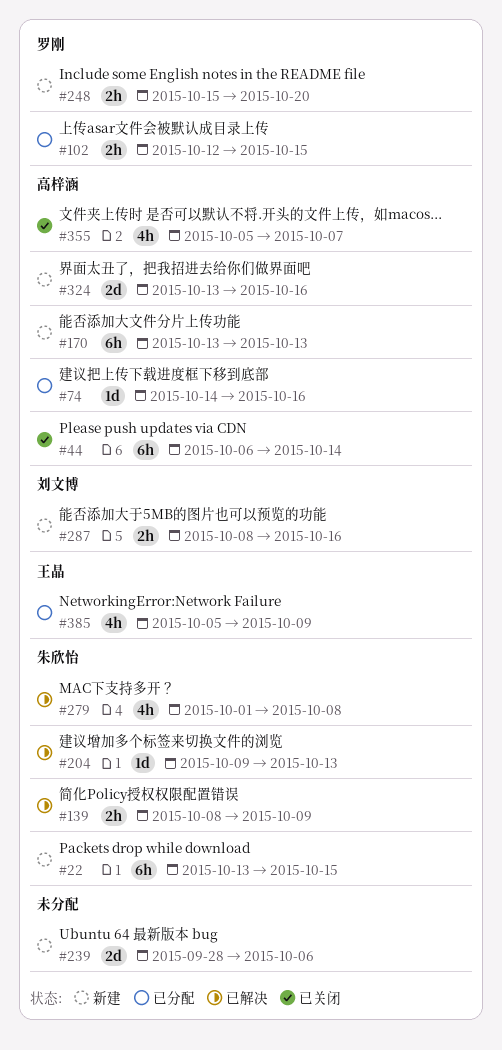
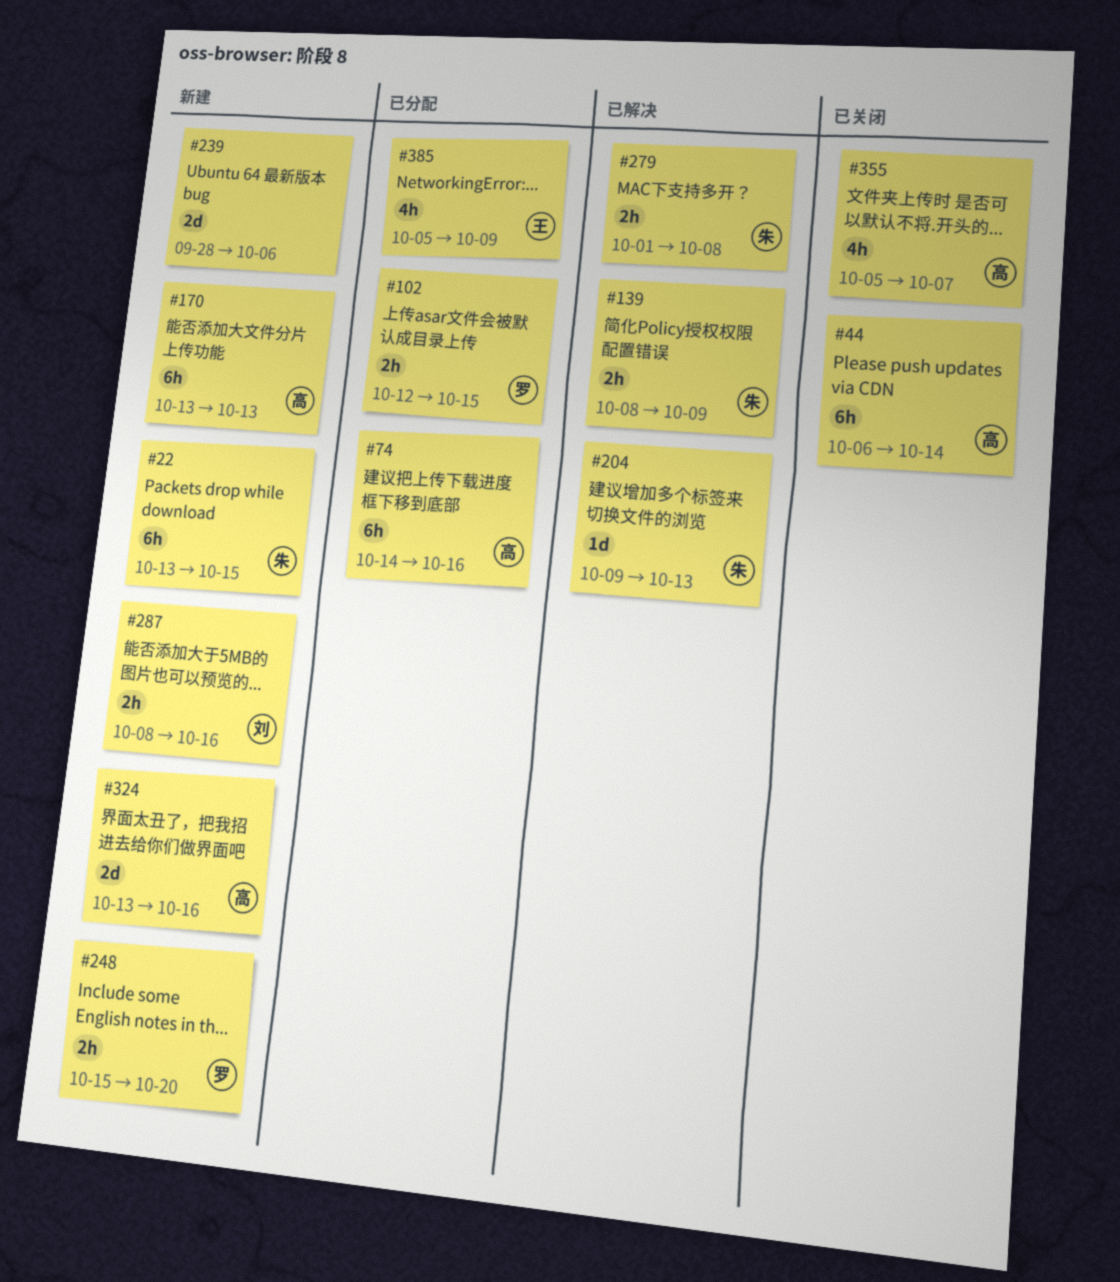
#74, estimate: 1d -> 6h
#279, estimate: 4h -> 2h

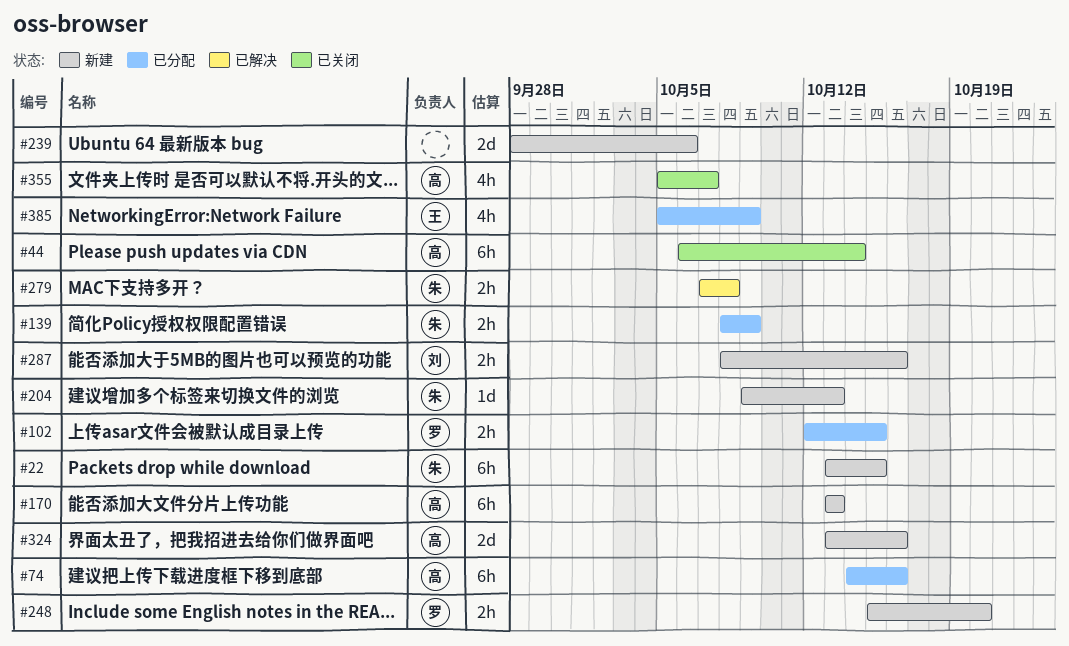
#139, status: 已解决 -> 已分配
#204, status: 已解决 -> 新建
#279, start: Oct 1 -> Oct 7

